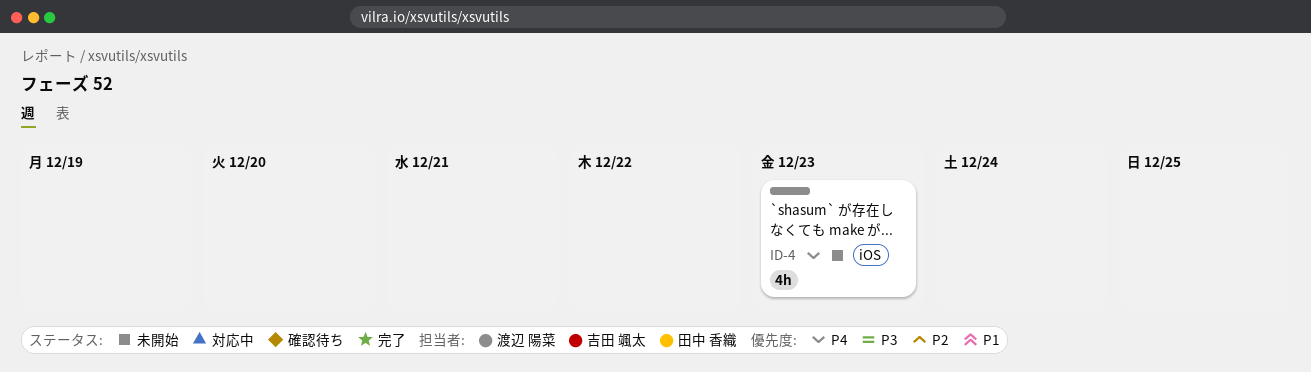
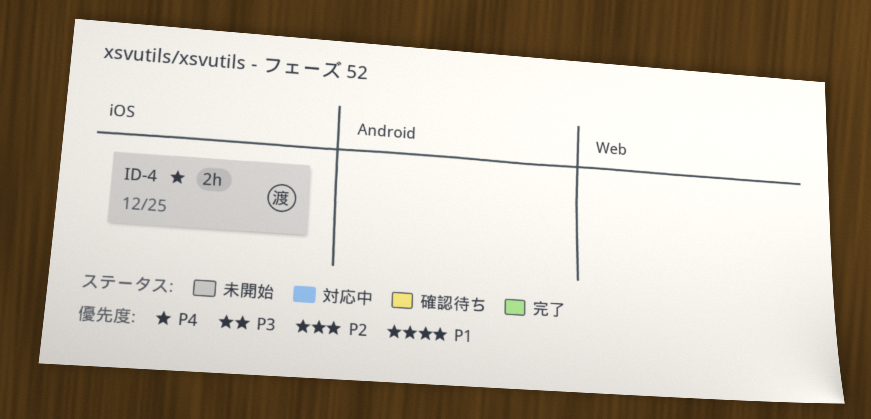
ID-4, estimate: 4h -> 2h
ID-4, due: Dec 23 -> Dec 25

